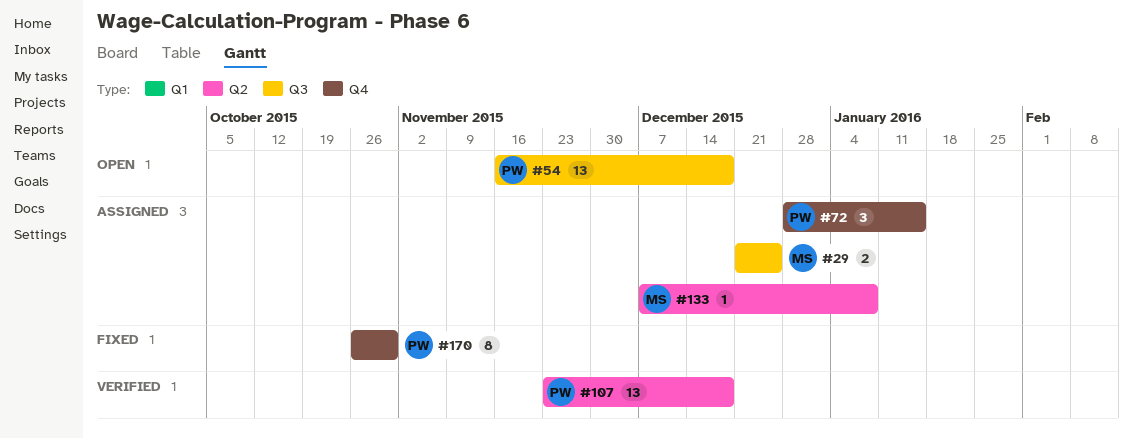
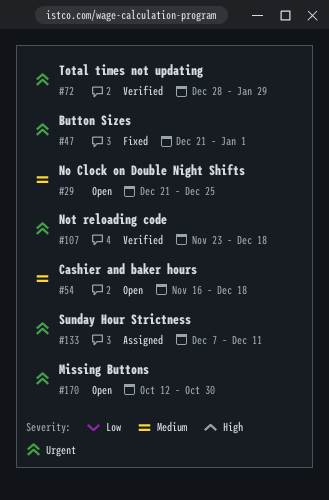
#29, status: Assigned -> Open
#47: none -> present
#72, status: Assigned -> Verified
#72, due: Jan 15 -> Jan 29
#133, due: Jan 8 -> Dec 11
#170, status: Fixed -> Open
#170, start: Oct 26 -> Oct 12

